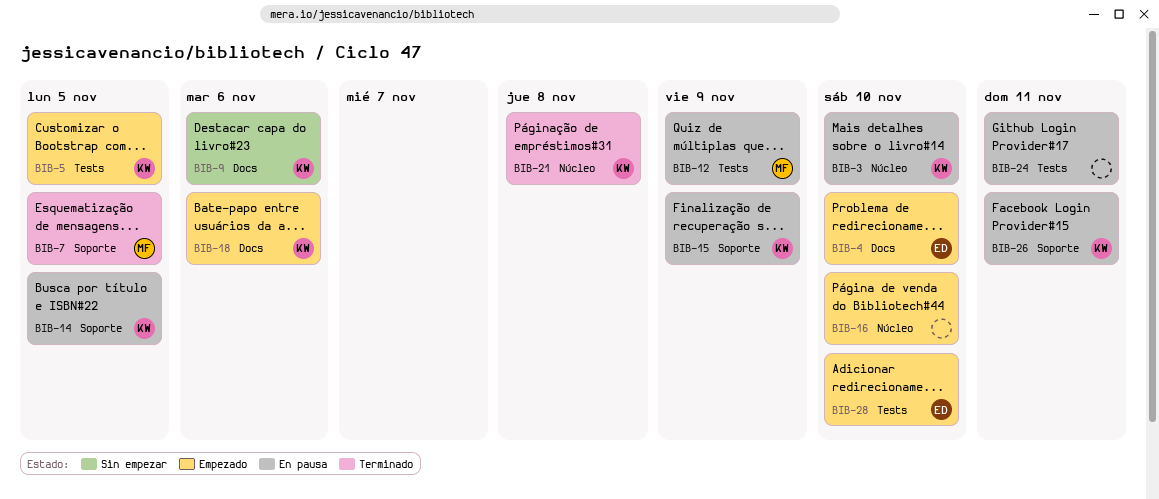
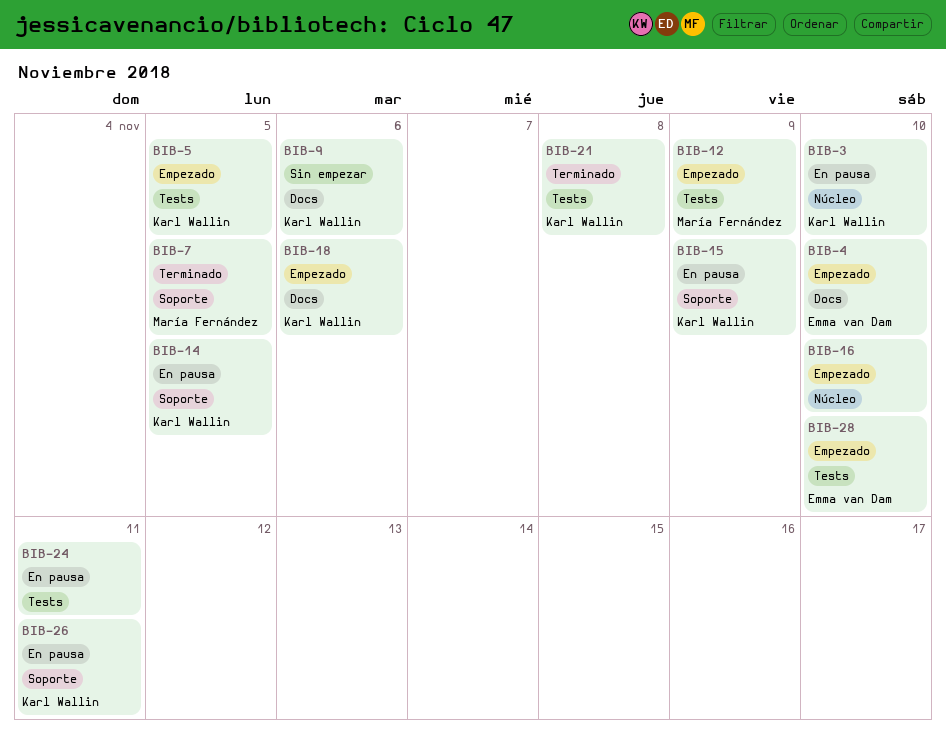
BIB-12, status: En pausa -> Empezado
BIB-21, label: Núcleo -> Tests

